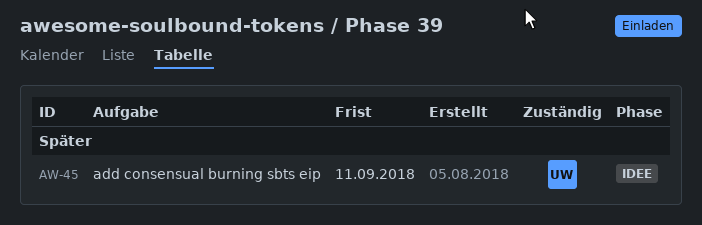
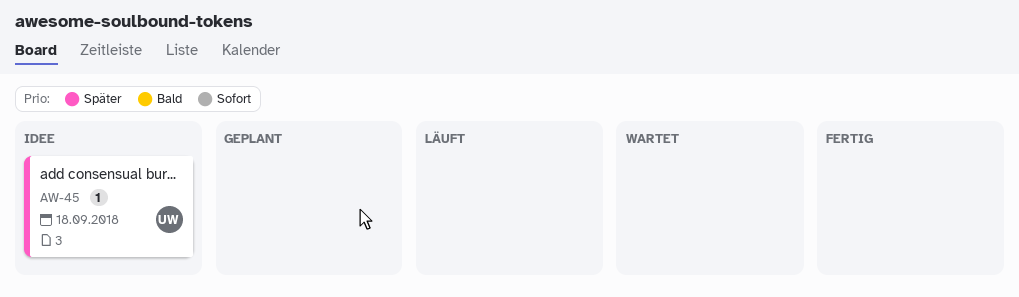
AW-45, due: Sep 11 -> Sep 18

